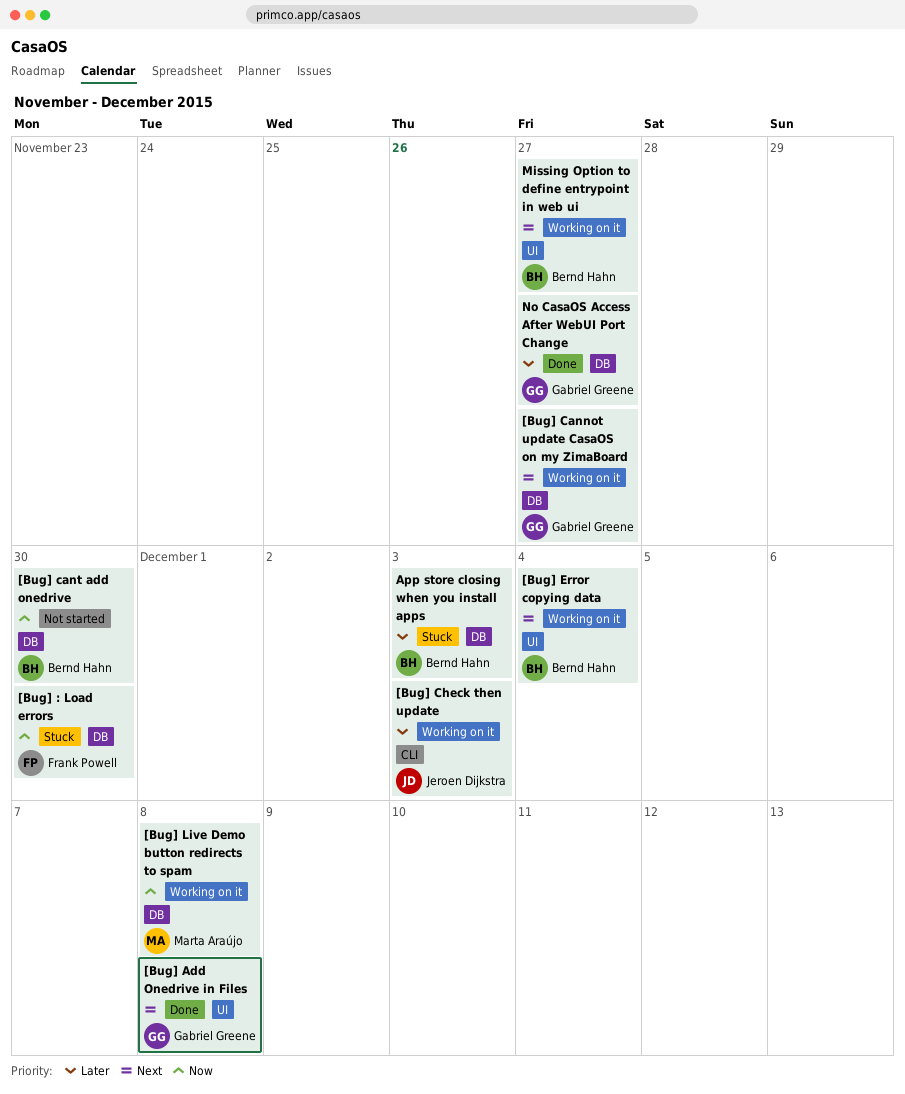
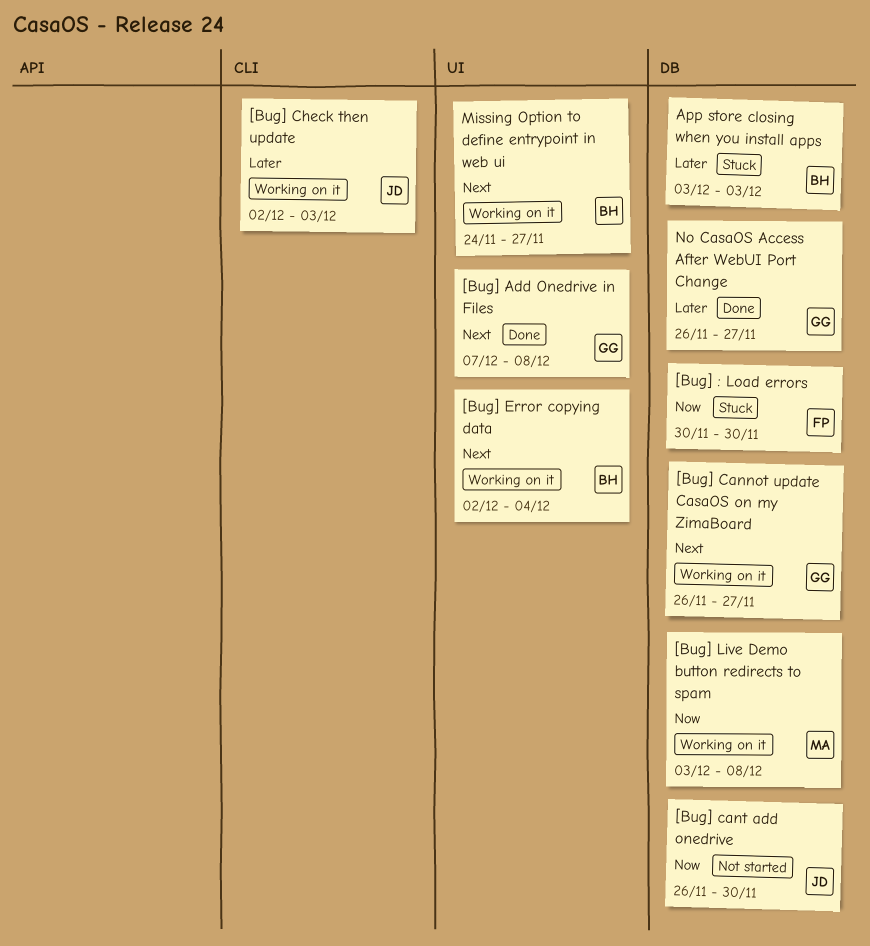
[Bug] cant add onedrive, owner: Bernd Hahn -> Jeroen Dijkstra

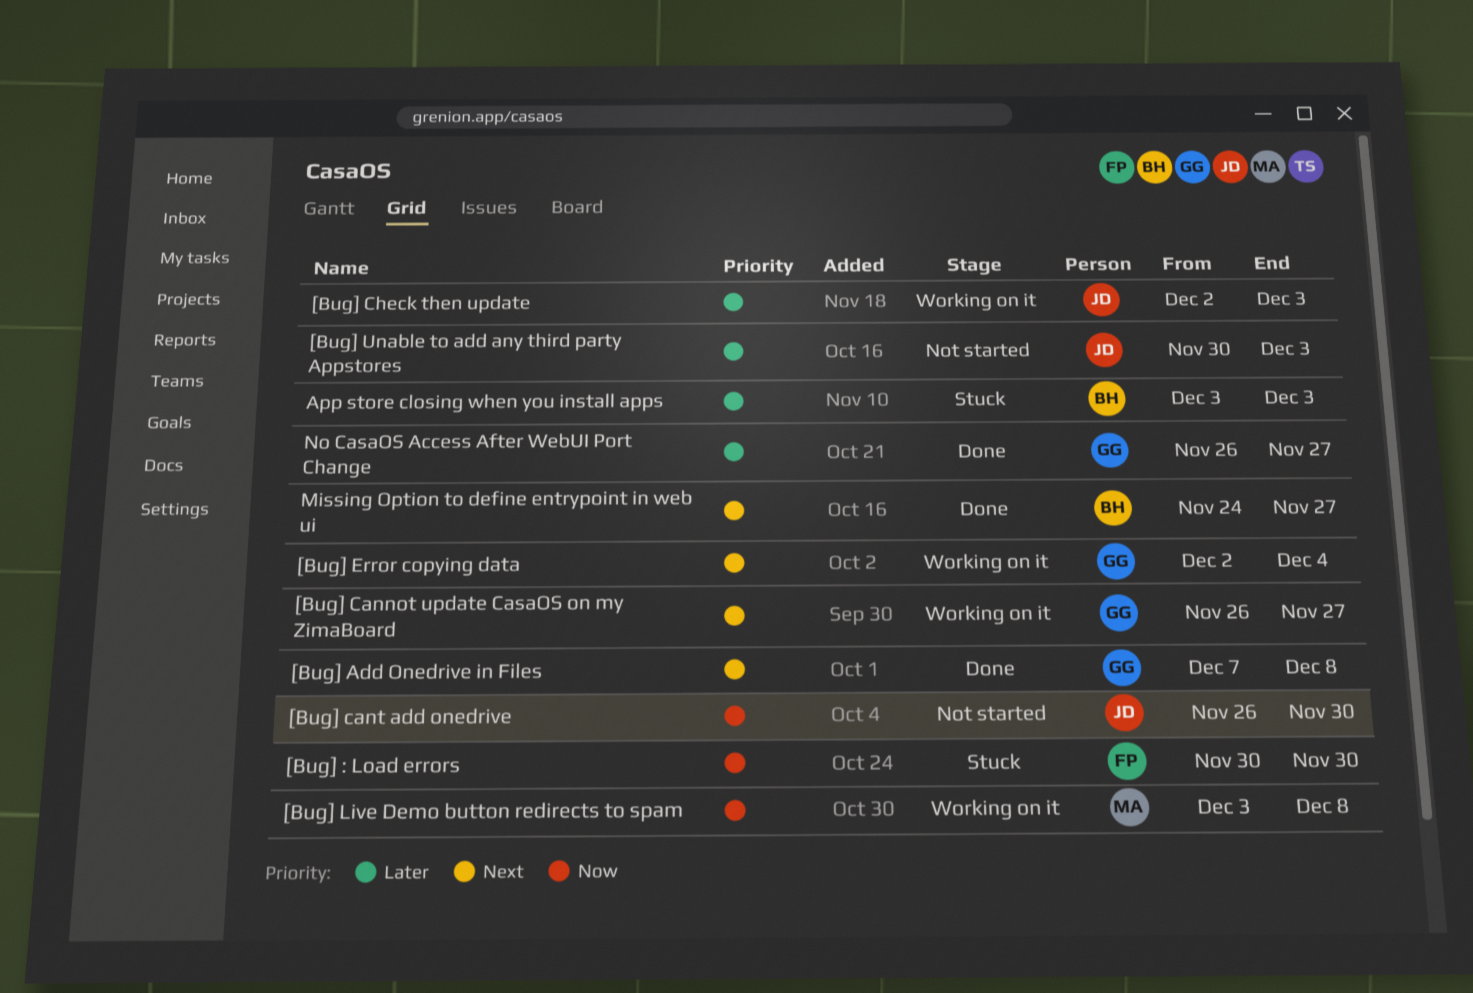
[Bug] Error copying data, owner: BH -> GG
[Bug] Unable to add any third party Appstores: none -> present
Missing Option to define entrypoint in web ui, status: Working on it -> Done

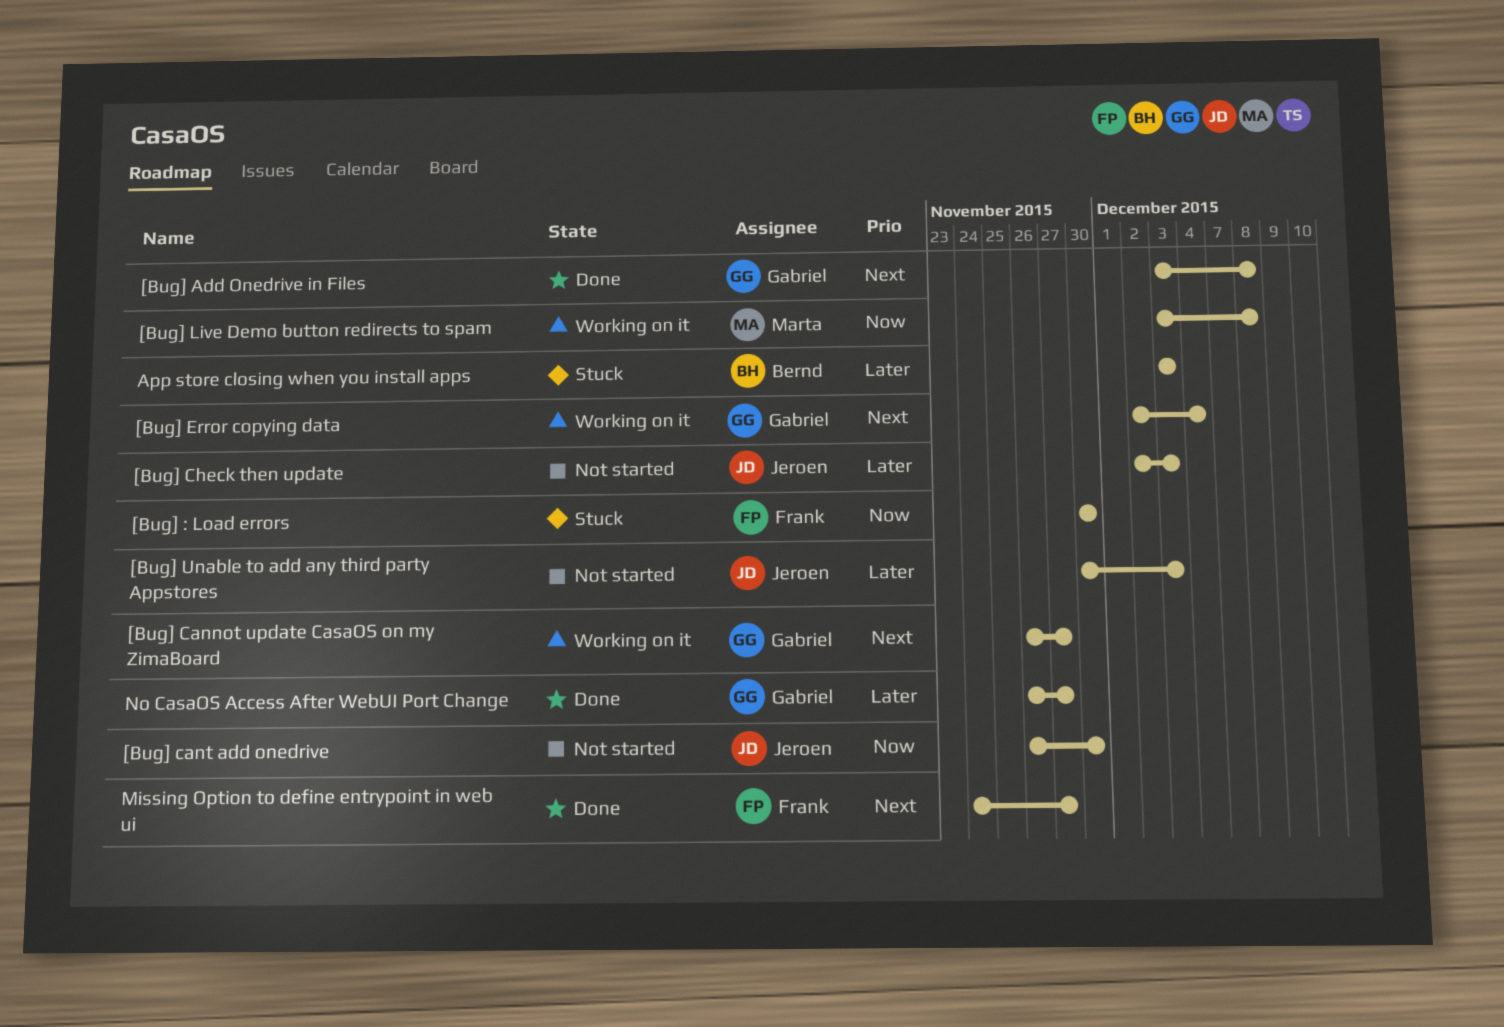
[Bug] Add Onedrive in Files, start: Dec 7 -> Dec 3
[Bug] Check then update, status: Working on it -> Not started
Missing Option to define entrypoint in web ui, owner: Bernd -> Frank

